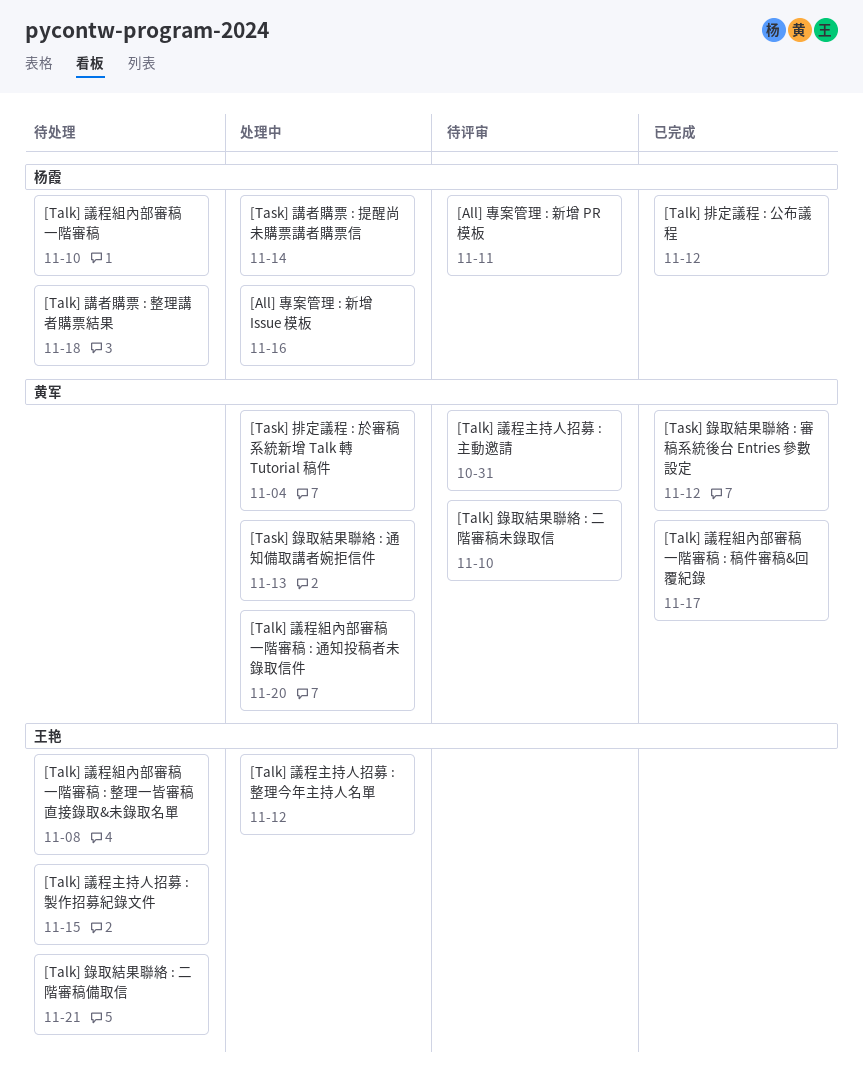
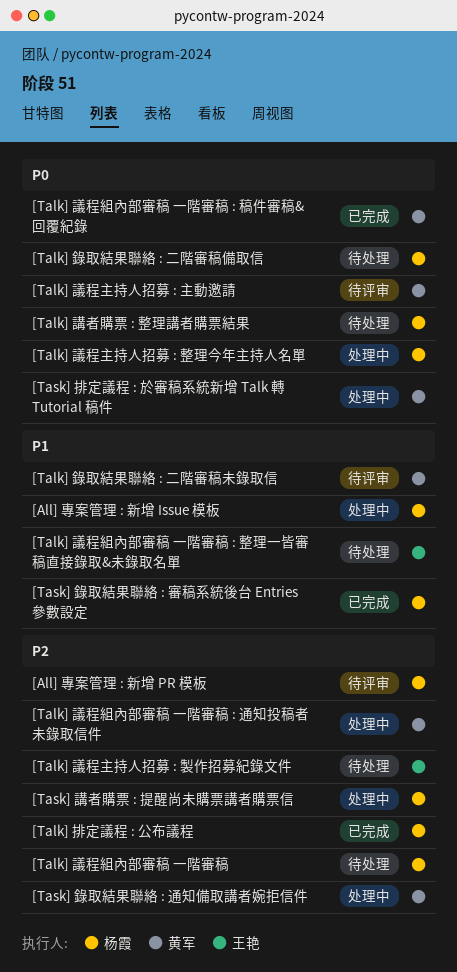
[Talk] 議程主持人招募 : 整理今年主持人名單, owner: 王艳 -> 杨霞
[Talk] 錄取結果聯絡 : 二階審稿備取信, owner: 王艳 -> 杨霞
[Task] 錄取結果聯絡 : 審稿系統後台 Entries 參數設定, owner: 黄军 -> 杨霞

